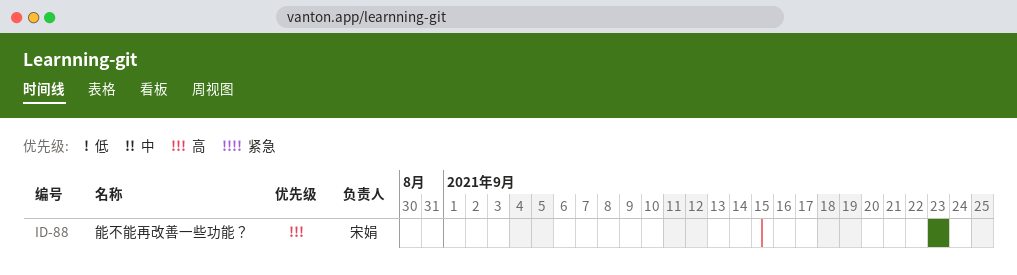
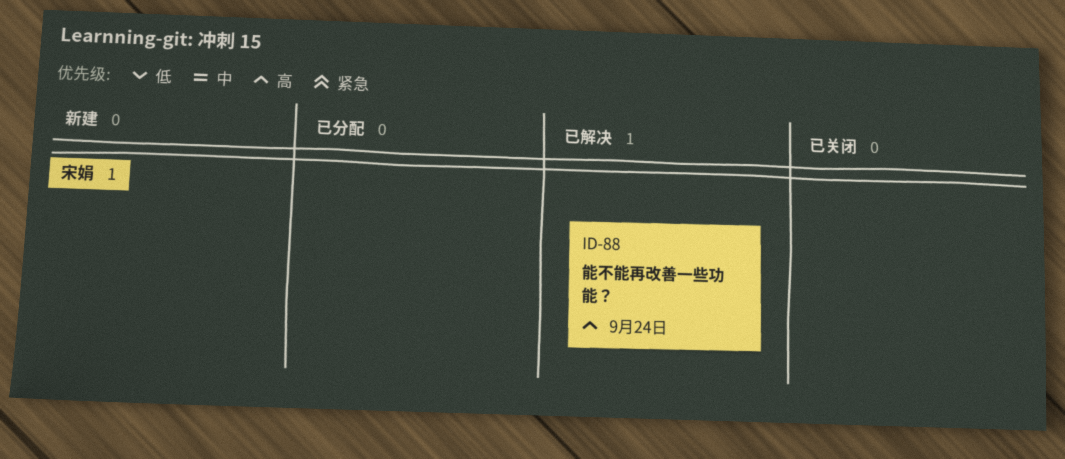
ID-88, due: Sep 23 -> Sep 24

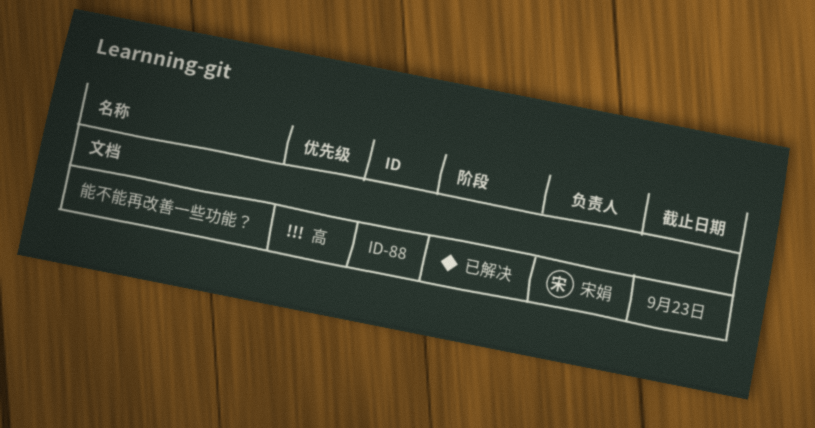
ID-88, due: Sep 24 -> Sep 23

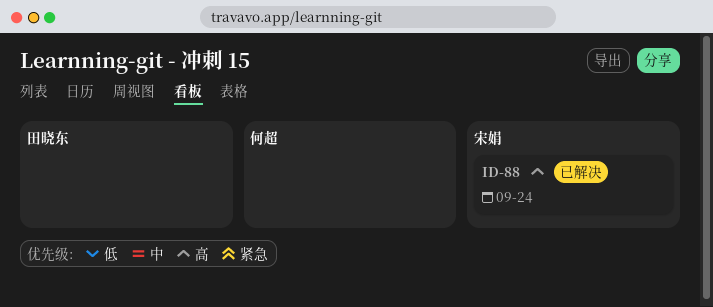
ID-88, due: Sep 23 -> Sep 24

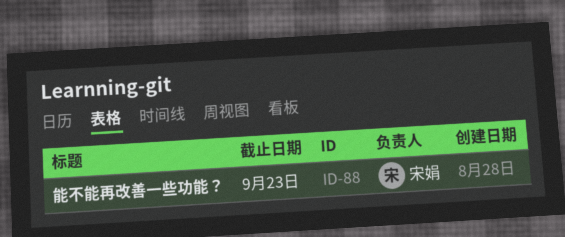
ID-88, due: Sep 24 -> Sep 23

